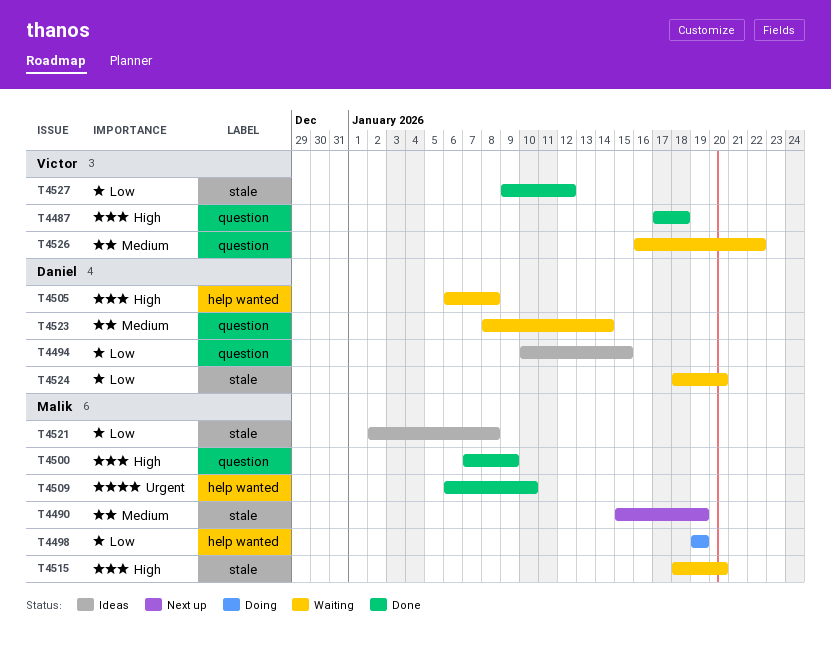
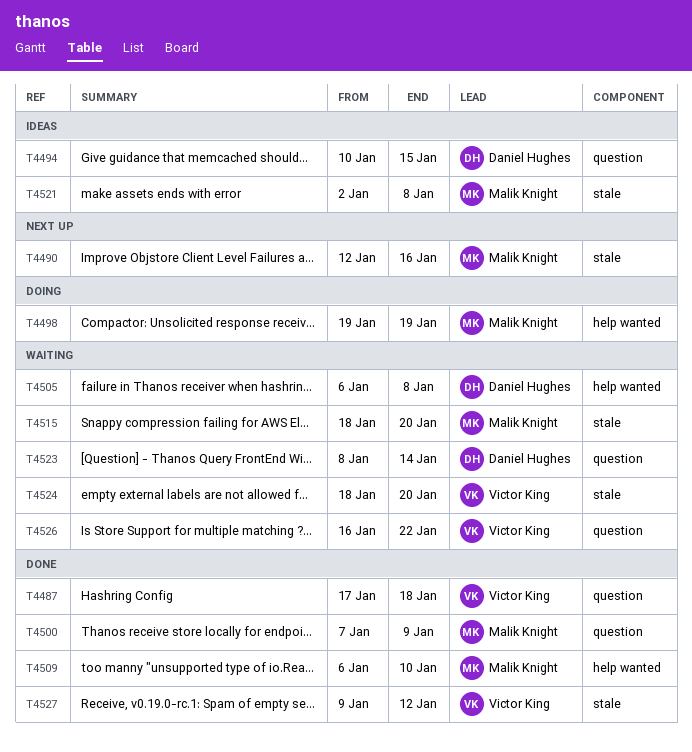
T4490, start: Jan 15 -> Jan 12
T4490, due: Jan 19 -> Jan 16
T4524, owner: Daniel Hughes -> Victor King

